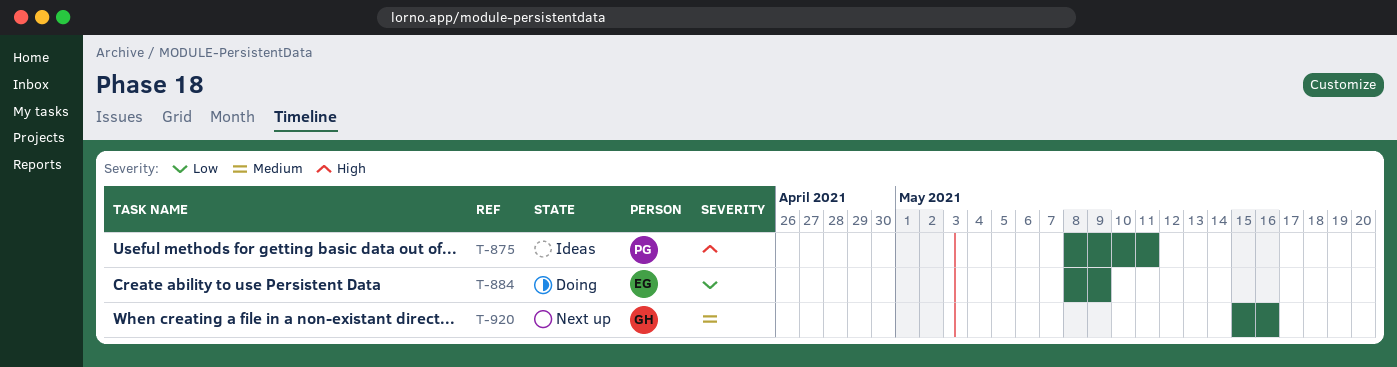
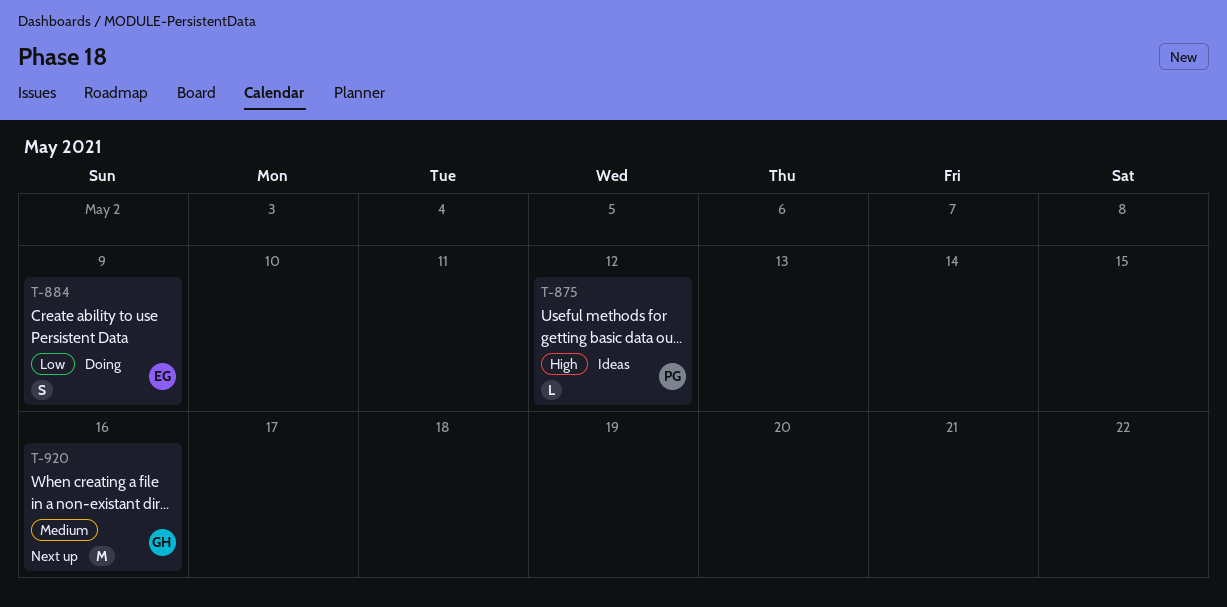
T-875, due: May 11 -> May 12

